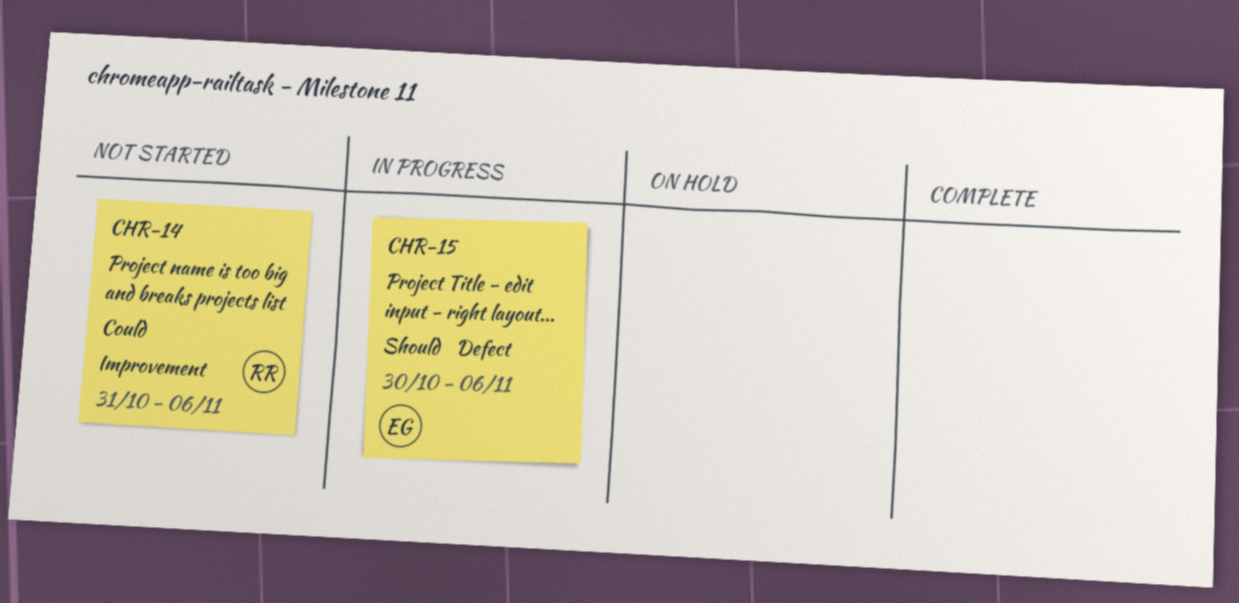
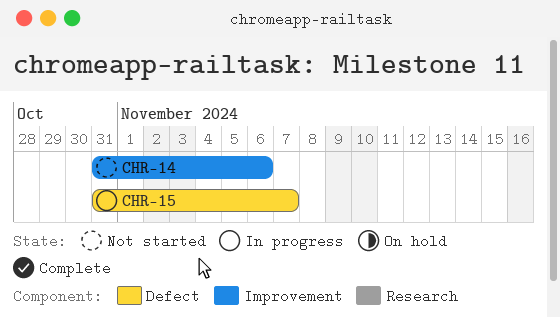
CHR-15, start: Oct 30 -> Oct 31
CHR-15, due: Nov 6 -> Nov 7

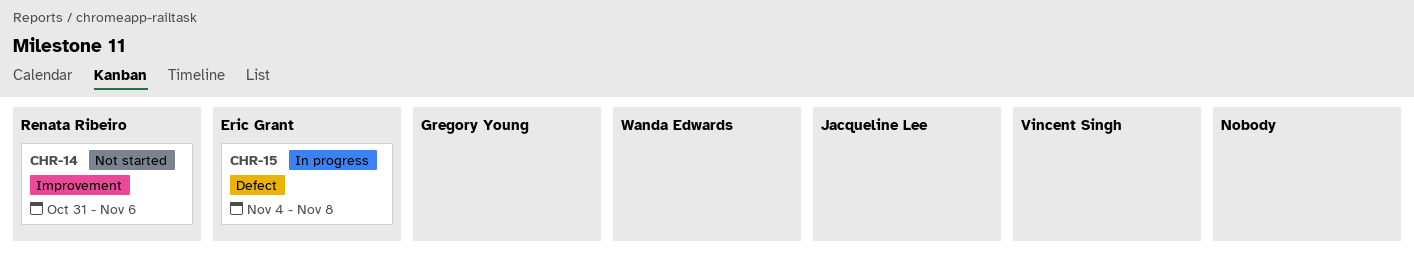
CHR-15, start: Oct 31 -> Nov 4
CHR-15, due: Nov 7 -> Nov 8

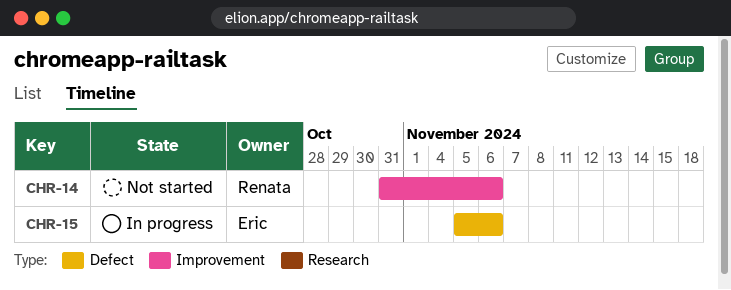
CHR-15, start: Nov 4 -> Nov 5
CHR-15, due: Nov 8 -> Nov 6

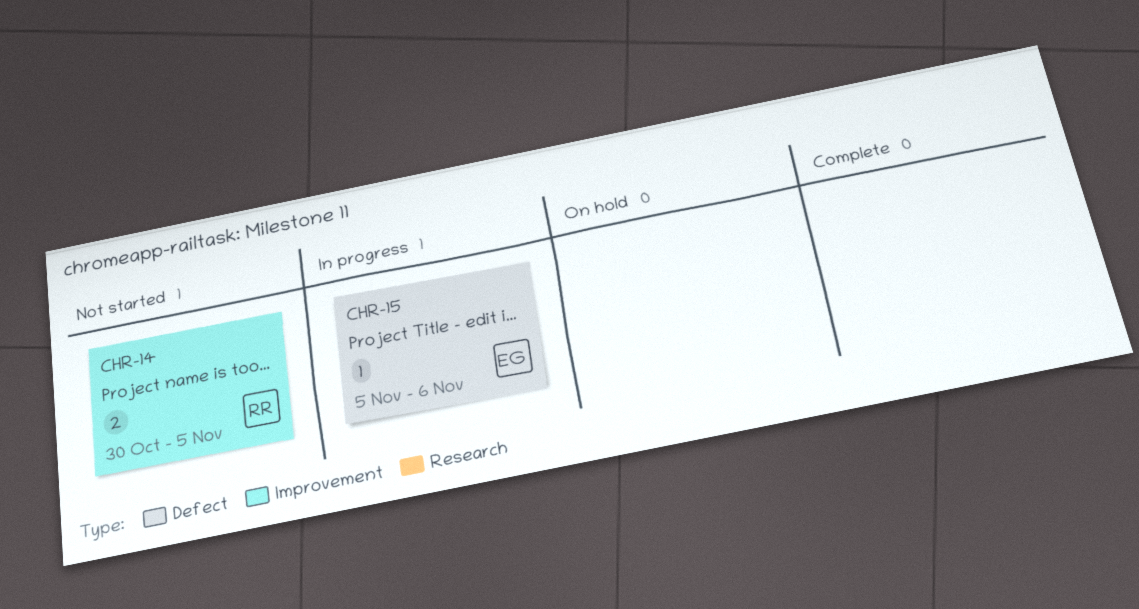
CHR-14, start: Oct 31 -> Oct 30
CHR-14, due: Nov 6 -> Nov 5

